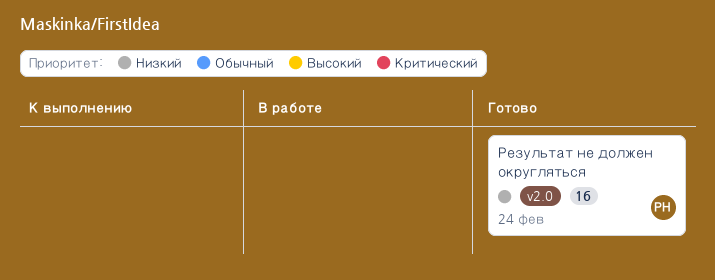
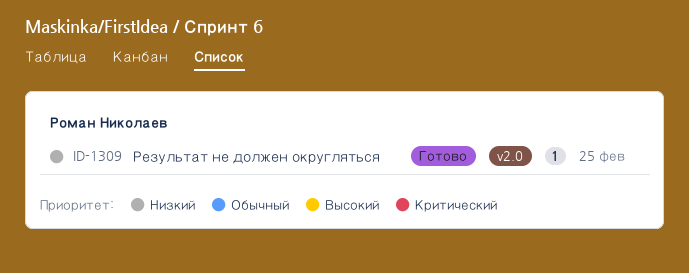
Результат не должен округляться, estimate: 16 -> 1
Результат не должен округляться, due: Feb 24 -> Feb 25

